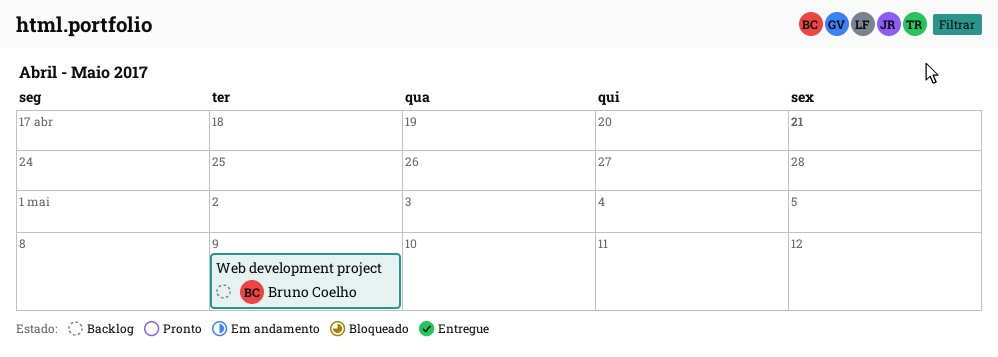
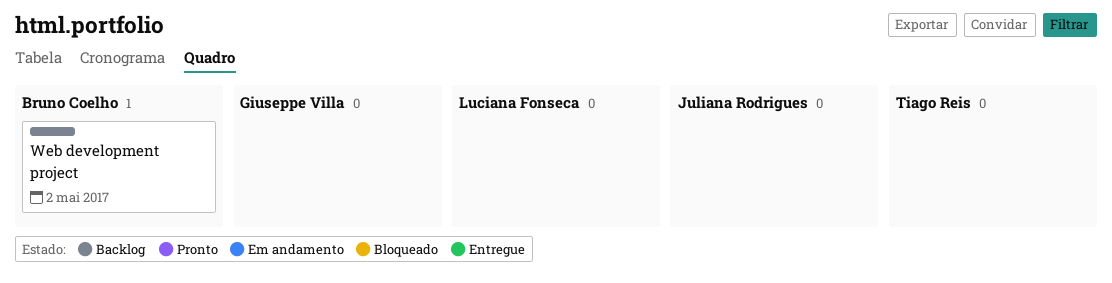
Web development project, due: May 9 -> May 2

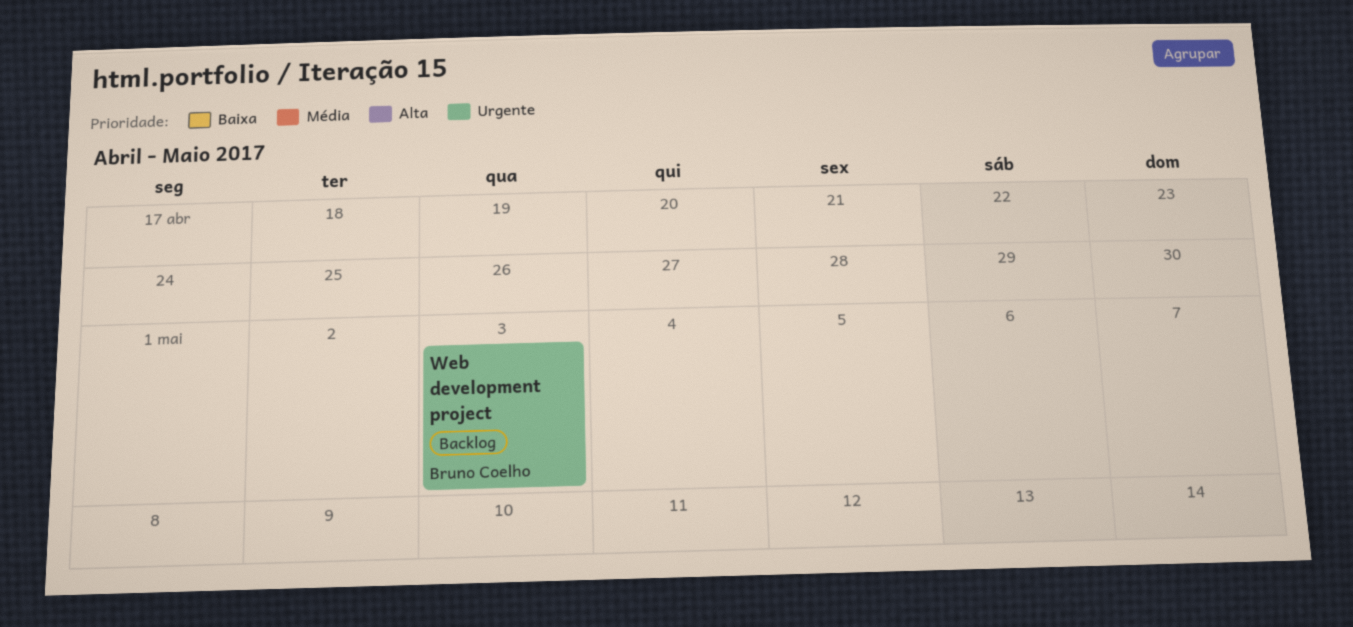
Web development project, due: May 2 -> May 3

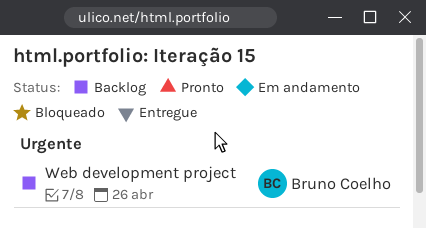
Web development project, due: May 3 -> Apr 26

